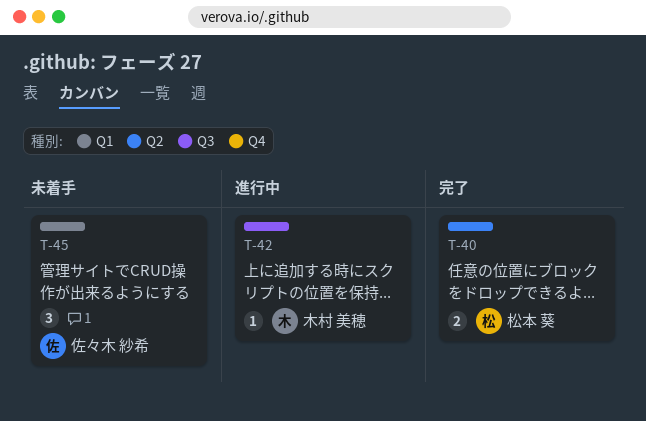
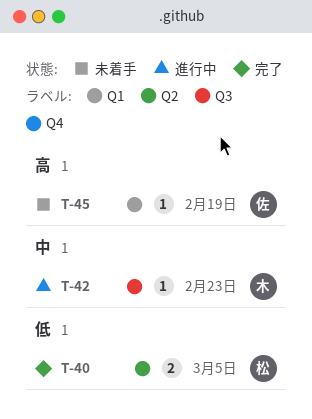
T-45, estimate: 3 -> 1

